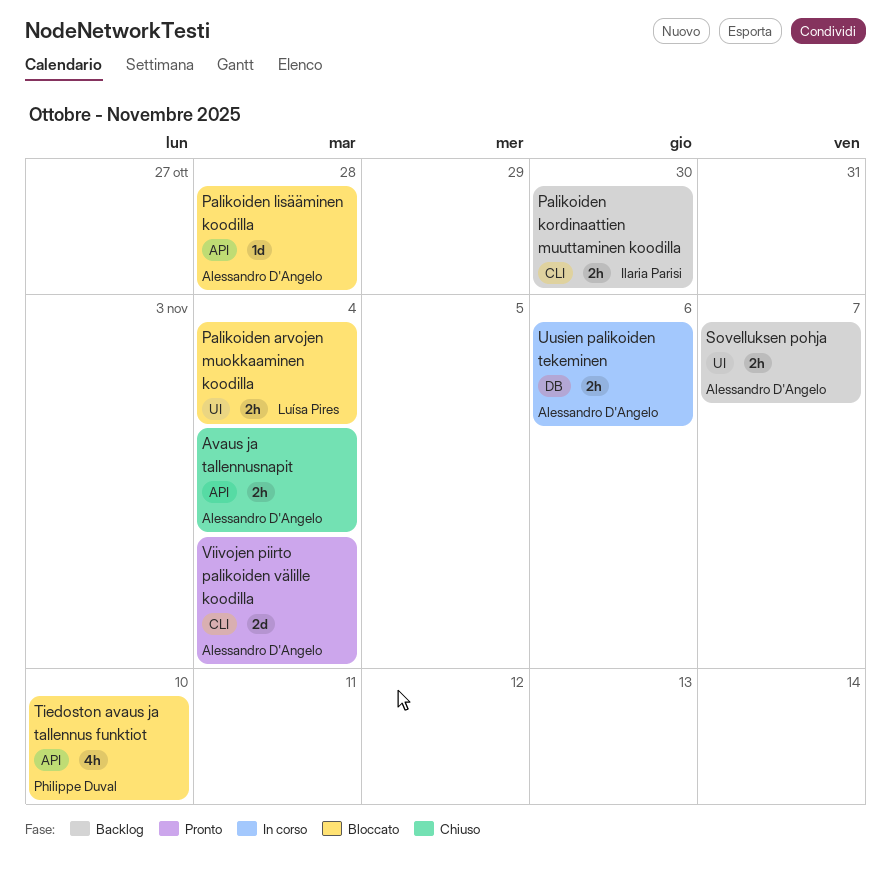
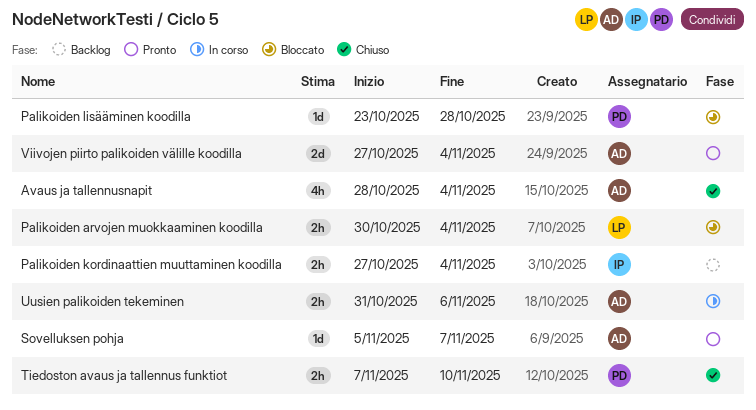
Avaus ja tallennusnapit, estimate: 2h -> 4h
Palikoiden kordinaattien muuttaminen koodilla, due: Oct 30 -> Nov 4
Palikoiden lisääminen koodilla, owner: Alessandro D'Angelo -> Philippe Duval
Sovelluksen pohja, status: Backlog -> Pronto
Sovelluksen pohja, estimate: 2h -> 1d
Tiedoston avaus ja tallennus funktiot, status: Bloccato -> Chiuso
Tiedoston avaus ja tallennus funktiot, estimate: 4h -> 2h

